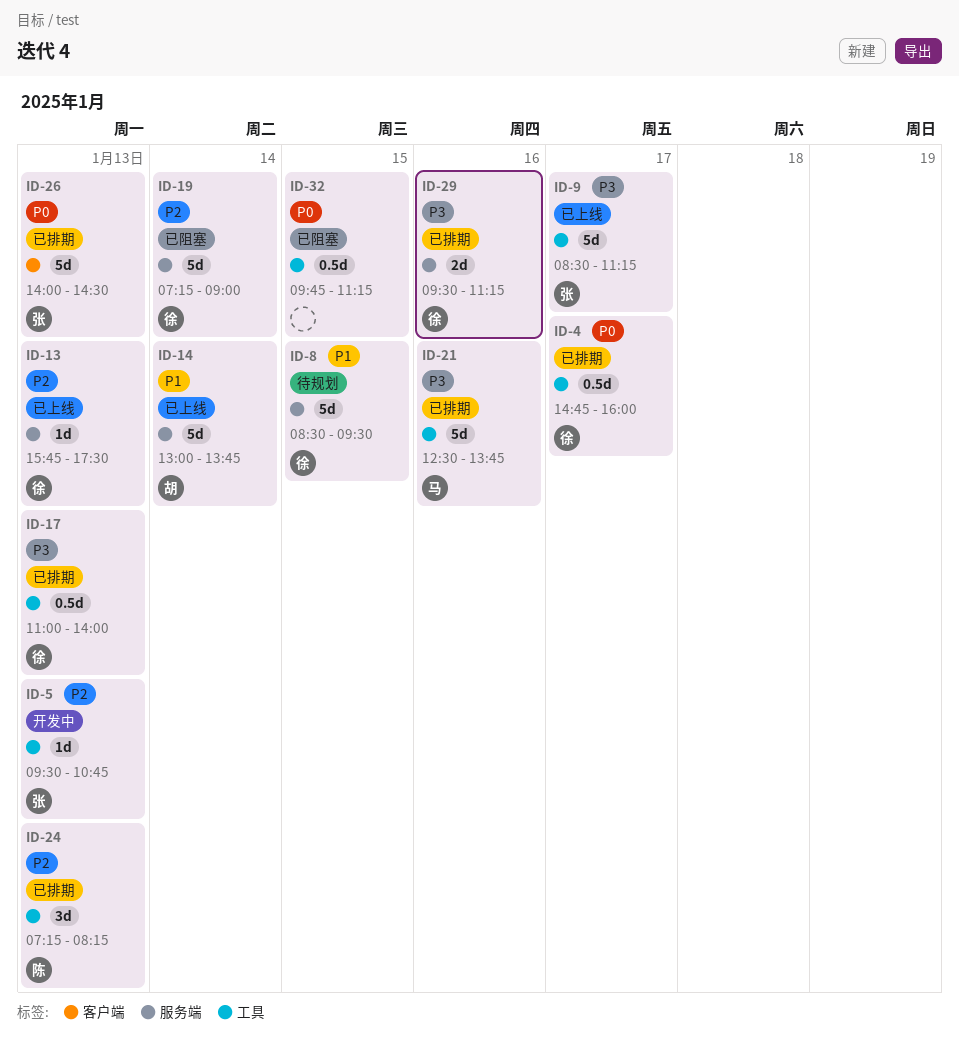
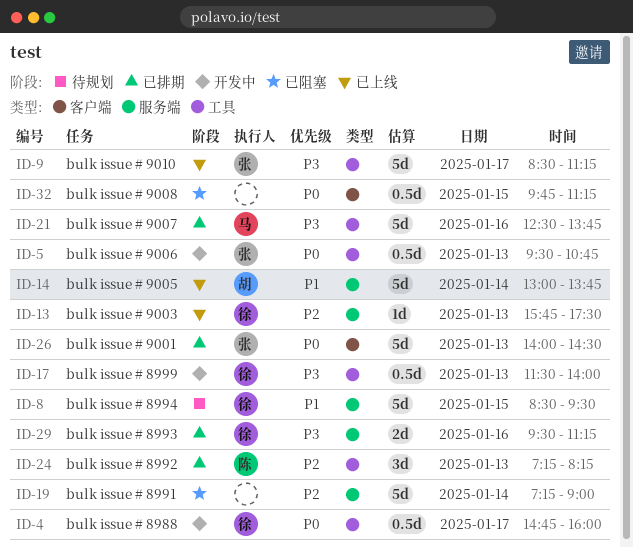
ID-4, status: 已排期 -> 开发中
ID-5, priority: P2 -> P0
ID-5, estimate: 1d -> 0.5d
ID-17, status: 已排期 -> 开发中
ID-17, begins: 11:00 -> 11:30
ID-19, owner: 徐 -> none
ID-32, label: 工具 -> 客户端

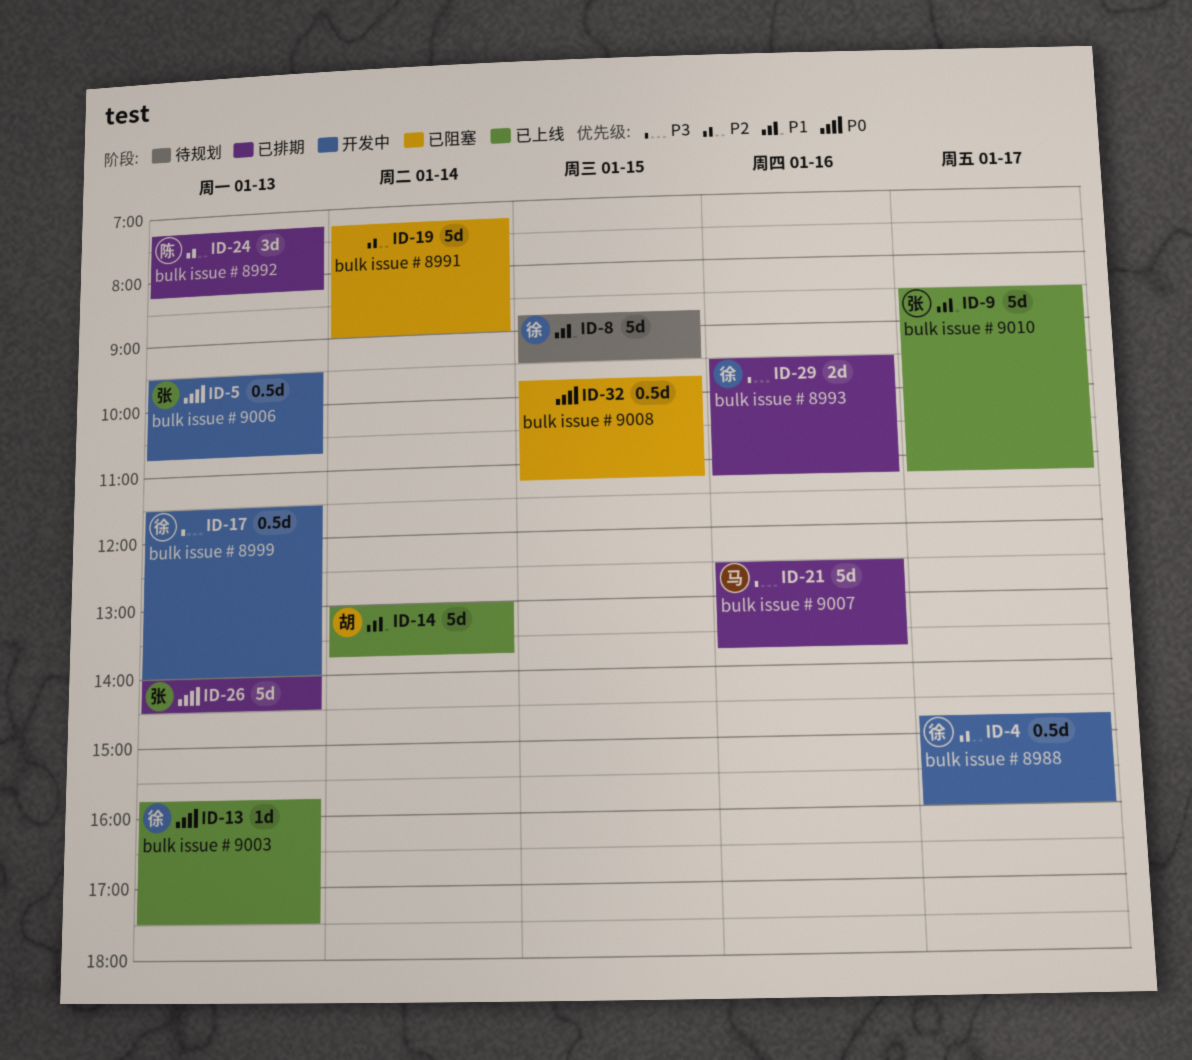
ID-4, priority: P0 -> P2
ID-8, begins: 08:30 -> 08:45
ID-9, priority: P3 -> P1
ID-13, priority: P2 -> P0

